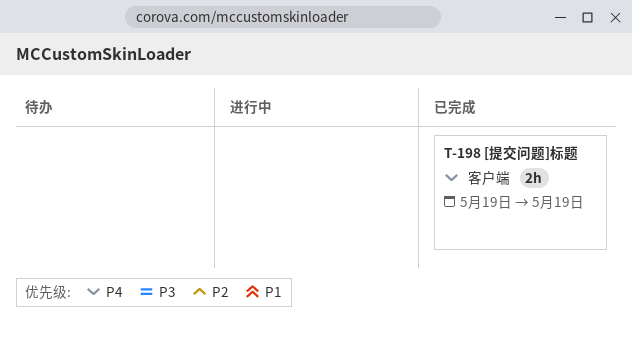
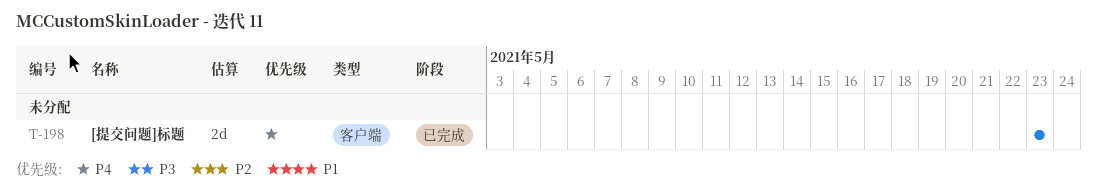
T-198, estimate: 2h -> 2d
T-198, start: May 19 -> May 23
T-198, due: May 19 -> May 23

